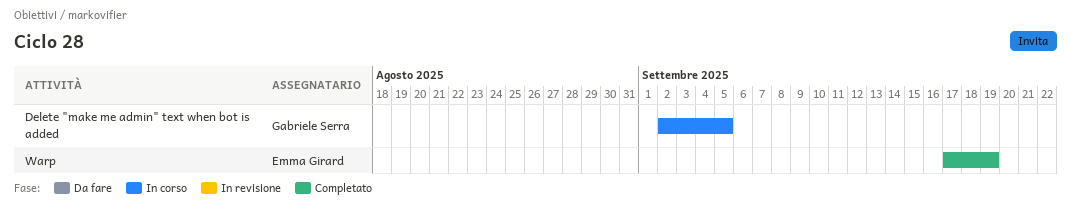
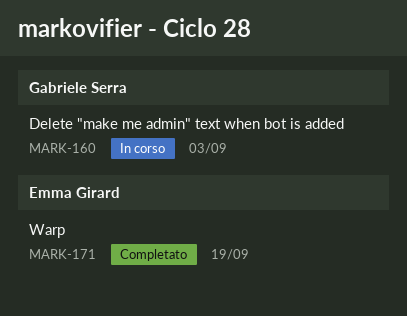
Delete "make me admin" text when bot is added, due: Sep 5 -> Sep 3

